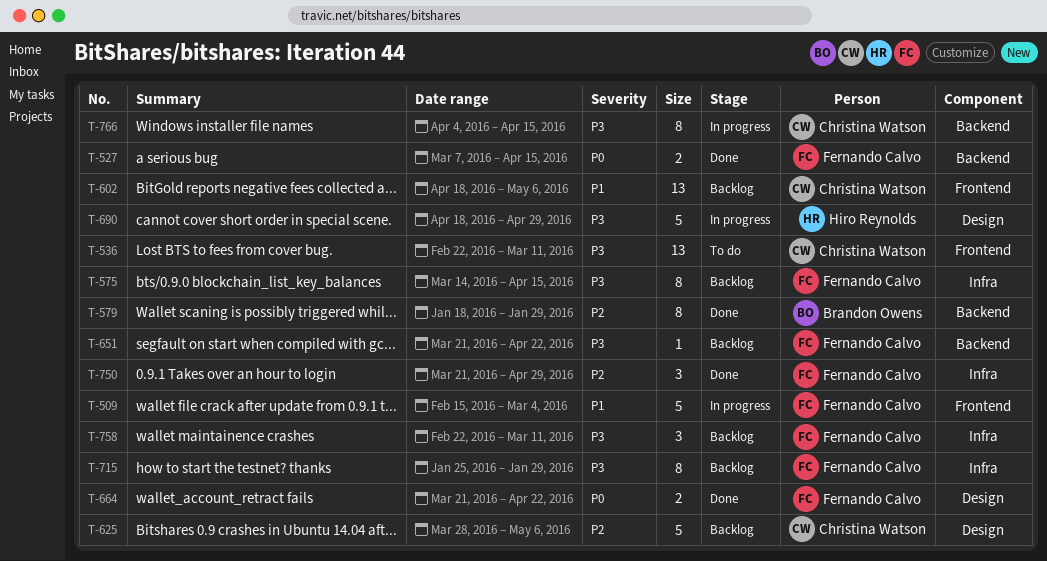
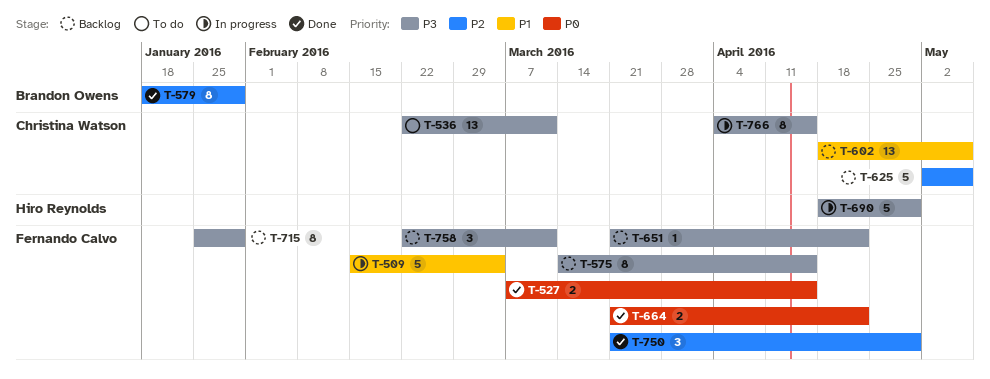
T-625, start: Mar 28 -> May 2

